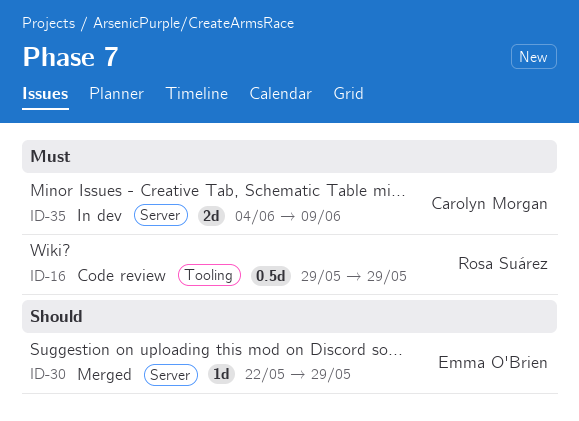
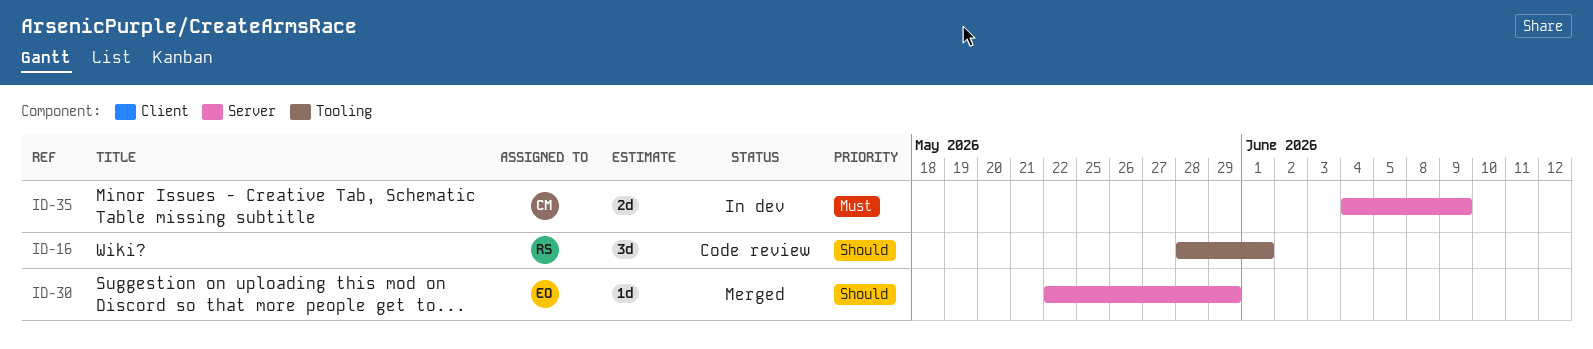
ID-16, priority: Must -> Should
ID-16, estimate: 0.5d -> 3d
ID-16, start: May 29 -> May 28
ID-16, due: May 29 -> Jun 1

